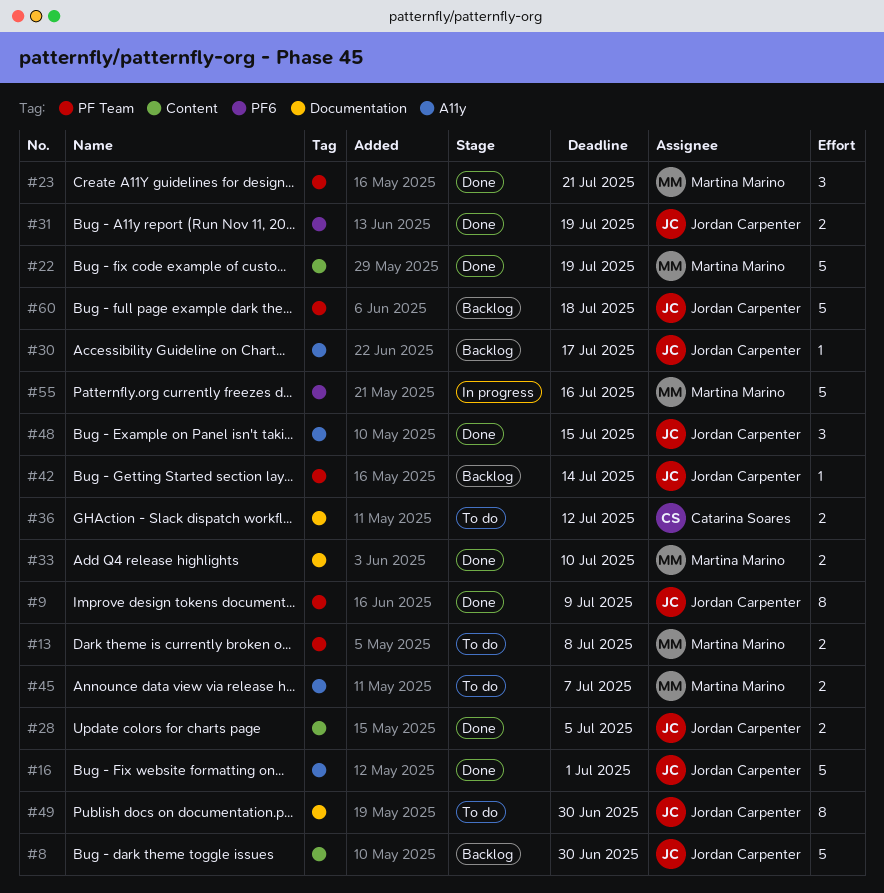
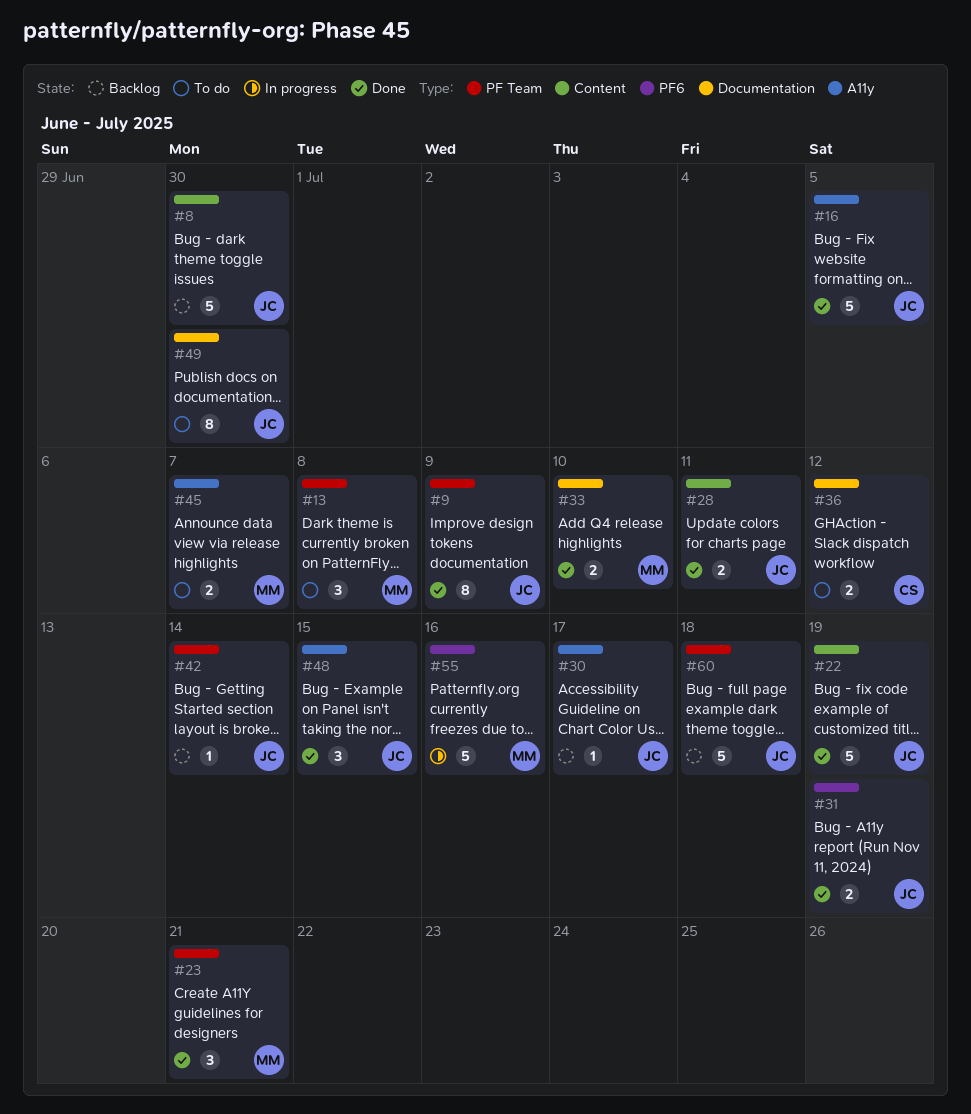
#13, estimate: 2 -> 3
#16, due: Jul 1 -> Jul 5
#22, owner: Martina Marino -> Jordan Carpenter
#28, due: Jul 5 -> Jul 11

